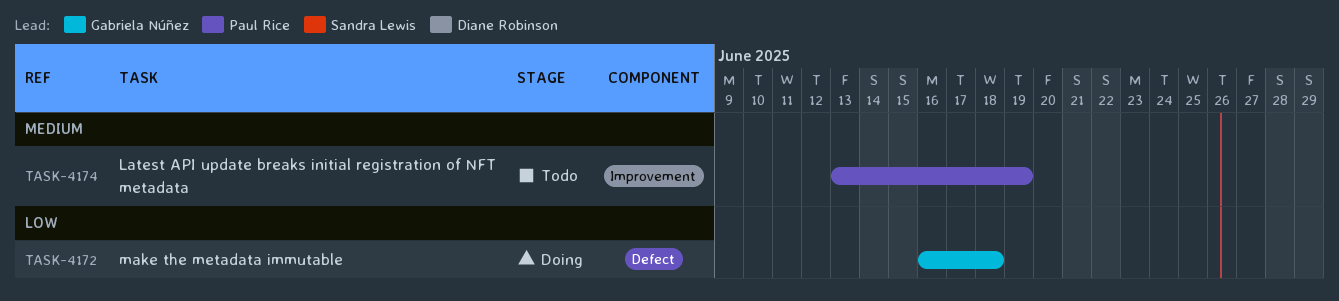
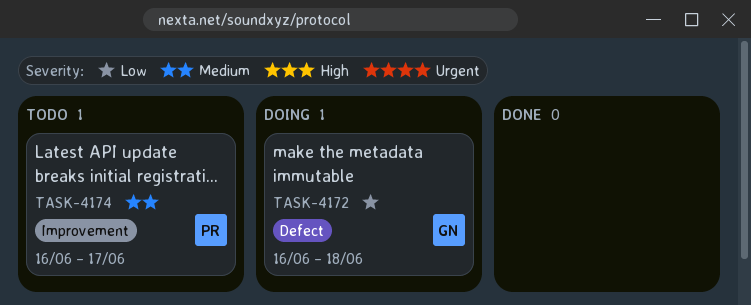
TASK-4174, start: Jun 13 -> Jun 16
TASK-4174, due: Jun 19 -> Jun 17

